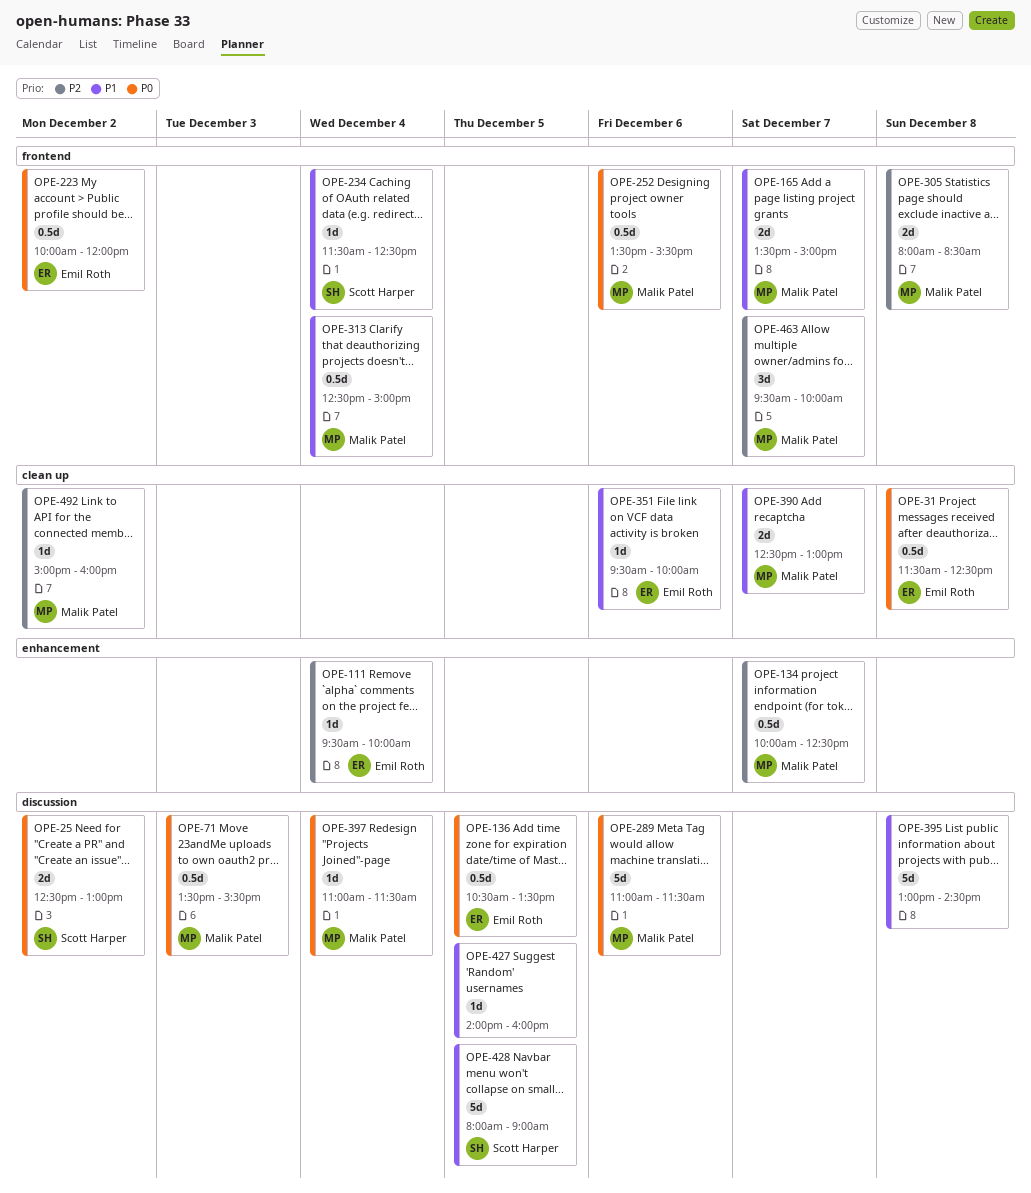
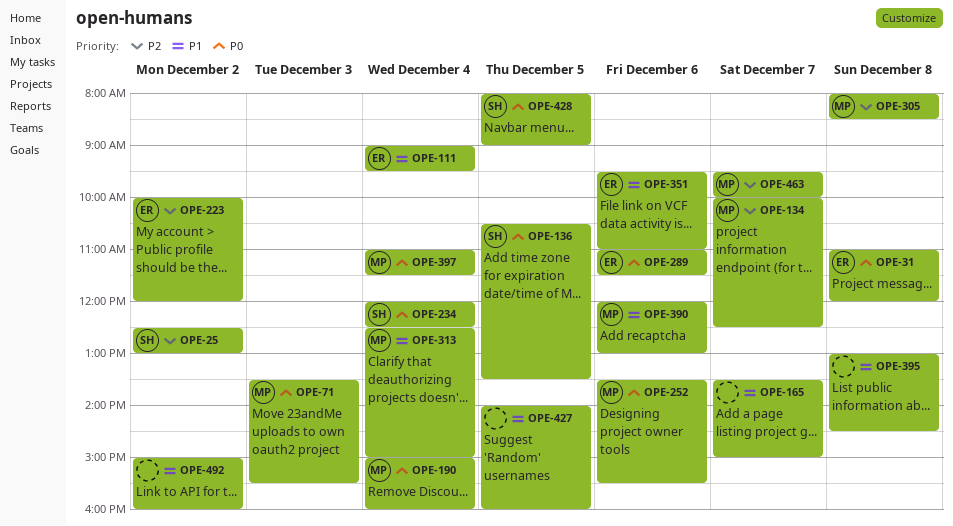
OPE-25, priority: P0 -> P2
OPE-31, begins: 11:30 -> 11:00
OPE-31, ends: 12:30 -> 12:00
OPE-111, priority: P2 -> P1
OPE-111, begins: 09:30 -> 09:00
OPE-111, ends: 10:00 -> 09:30
OPE-136, owner: Emil Roth -> Scott Harper
OPE-165, owner: Malik Patel -> none
OPE-190: none -> present
OPE-223, priority: P0 -> P2
OPE-234, priority: P1 -> P0
OPE-234, begins: 11:30 -> 12:00
OPE-289, owner: Malik Patel -> Emil Roth
OPE-351, ends: 10:00 -> 11:00
OPE-390, day: Dec 7 -> Dec 6
OPE-390, begins: 12:30 -> 12:00
OPE-428, priority: P1 -> P0
OPE-492, owner: Malik Patel -> none
OPE-492, priority: P2 -> P1

